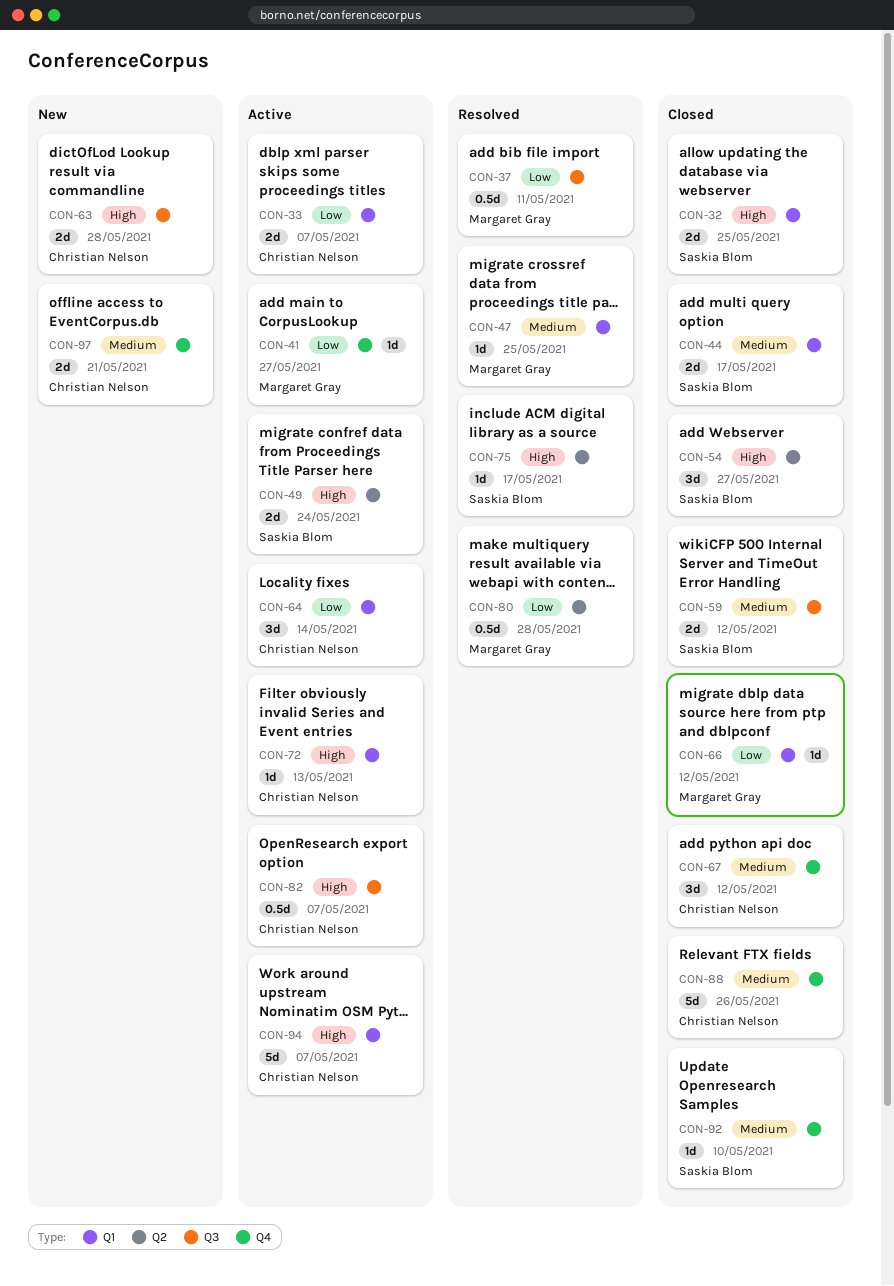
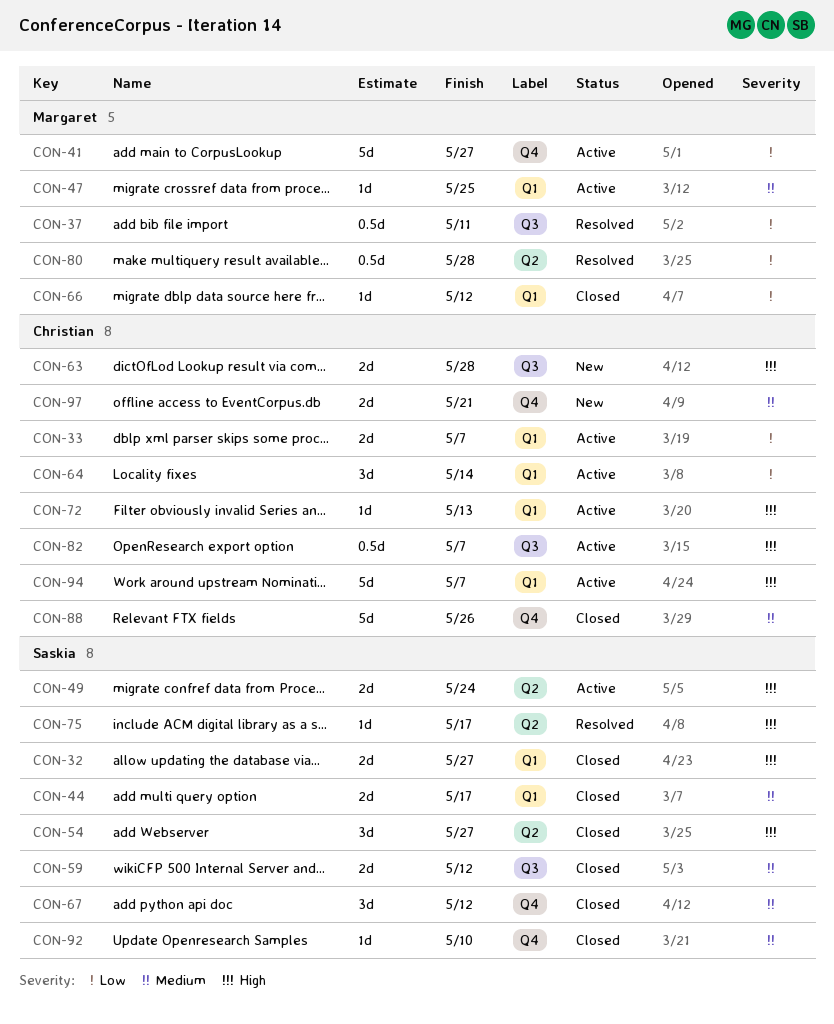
CON-32, due: May 25 -> May 27
CON-41, estimate: 1d -> 5d
CON-47, status: Resolved -> Active
CON-67, owner: Christian Nelson -> Saskia Blom

